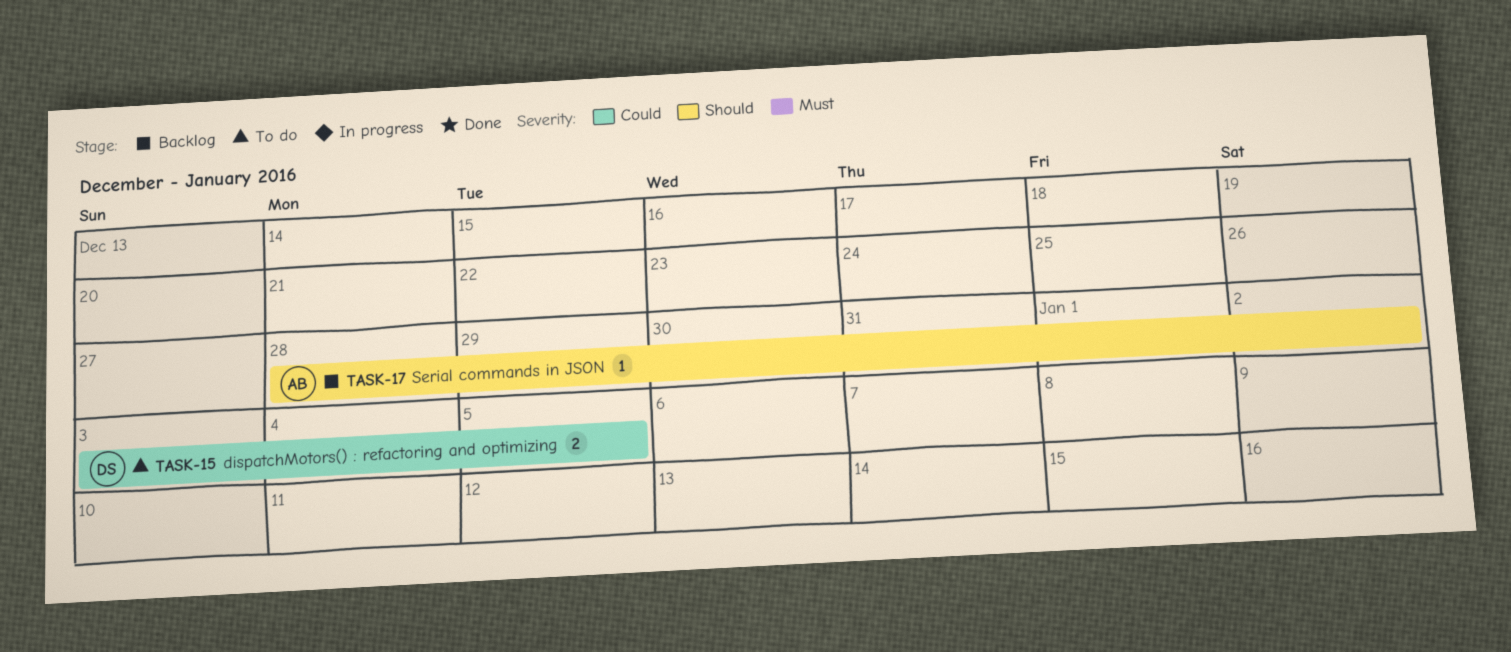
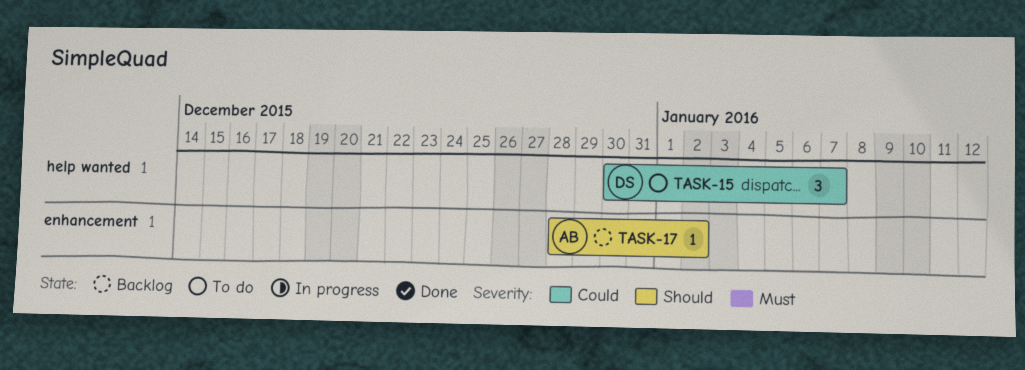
TASK-15, estimate: 2 -> 3
TASK-15, start: Jan 3 -> Dec 30
TASK-15, due: Jan 5 -> Jan 7

